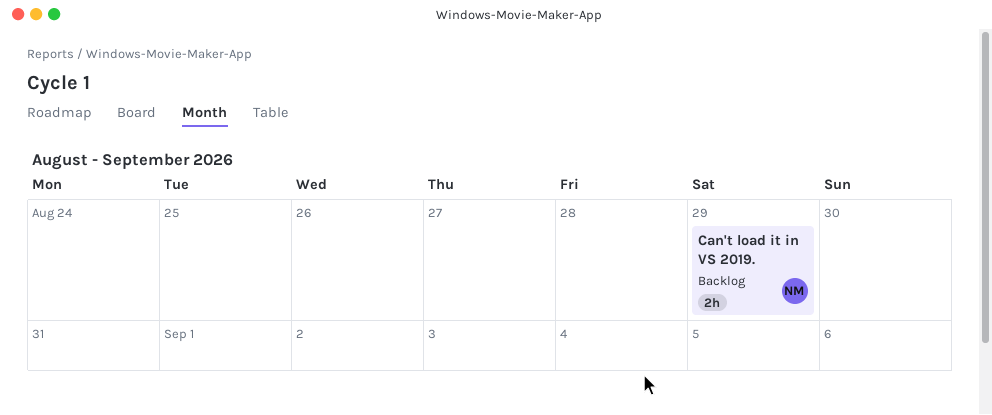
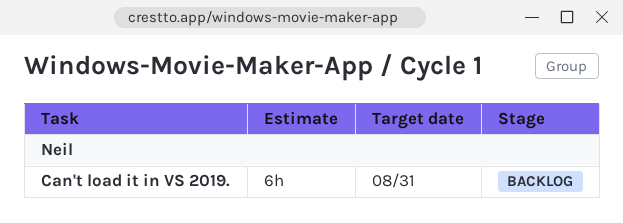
Can't load it in VS 2019., estimate: 2h -> 6h
Can't load it in VS 2019., due: Aug 29 -> Aug 31

